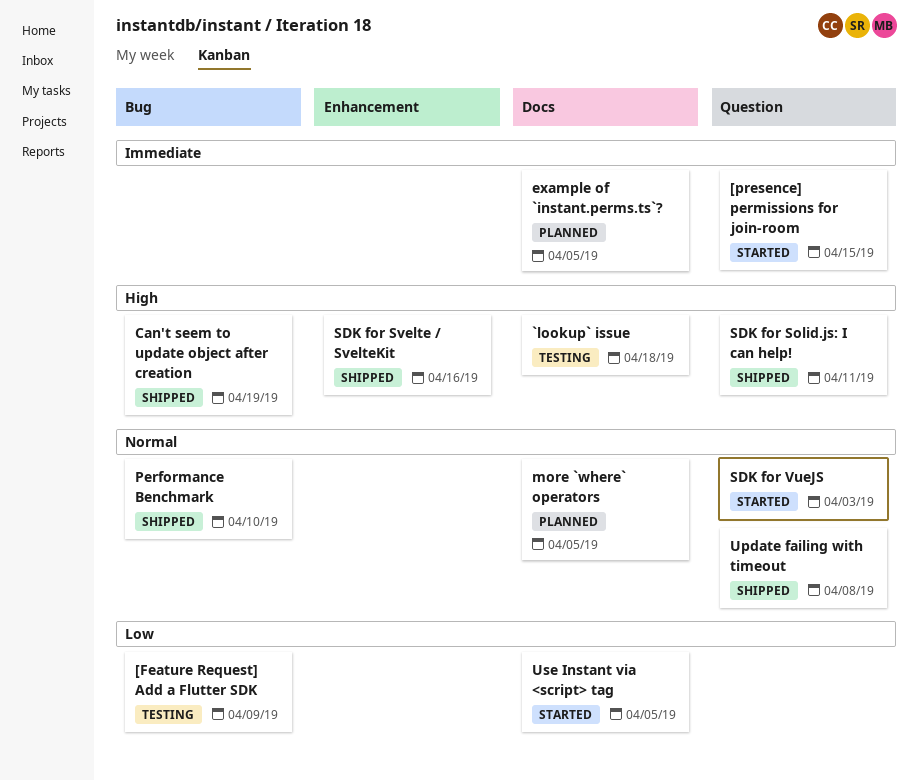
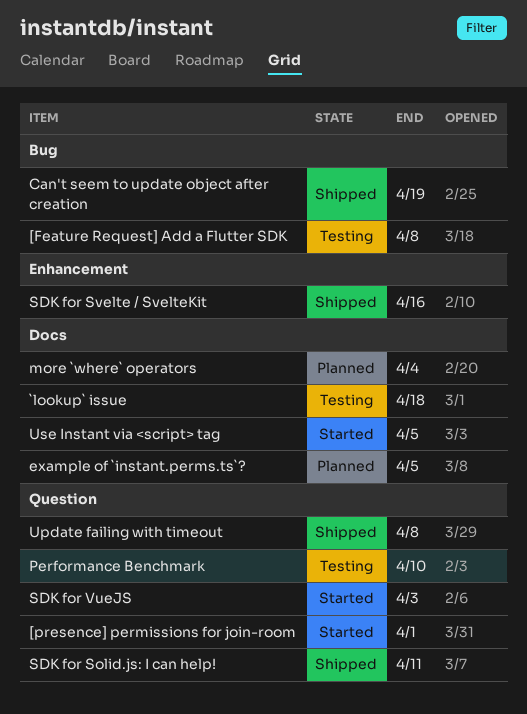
[Feature Request] Add a Flutter SDK, due: Apr 9 -> Apr 8
[presence] permissions for join-room, due: Apr 15 -> Apr 1
more `where` operators, due: Apr 5 -> Apr 4
Performance Benchmark, status: Shipped -> Testing
Performance Benchmark, label: Bug -> Question

